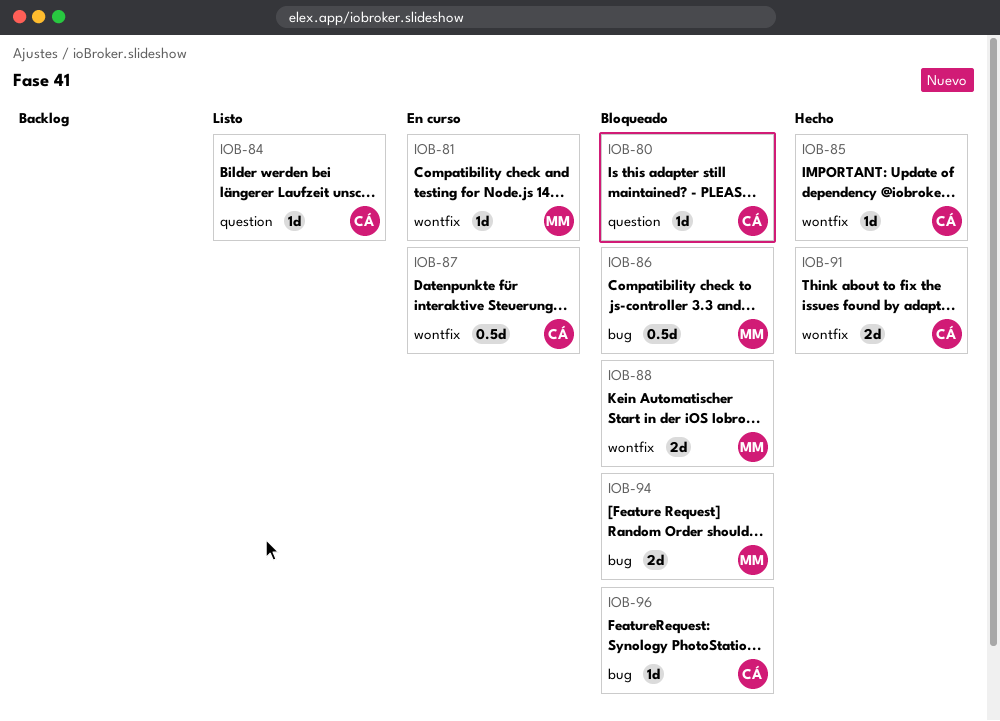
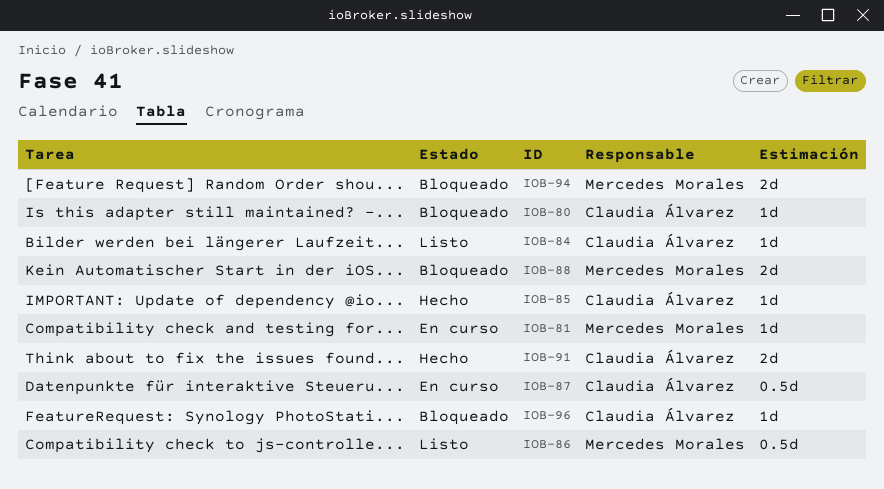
IOB-86, status: Bloqueado -> Listo

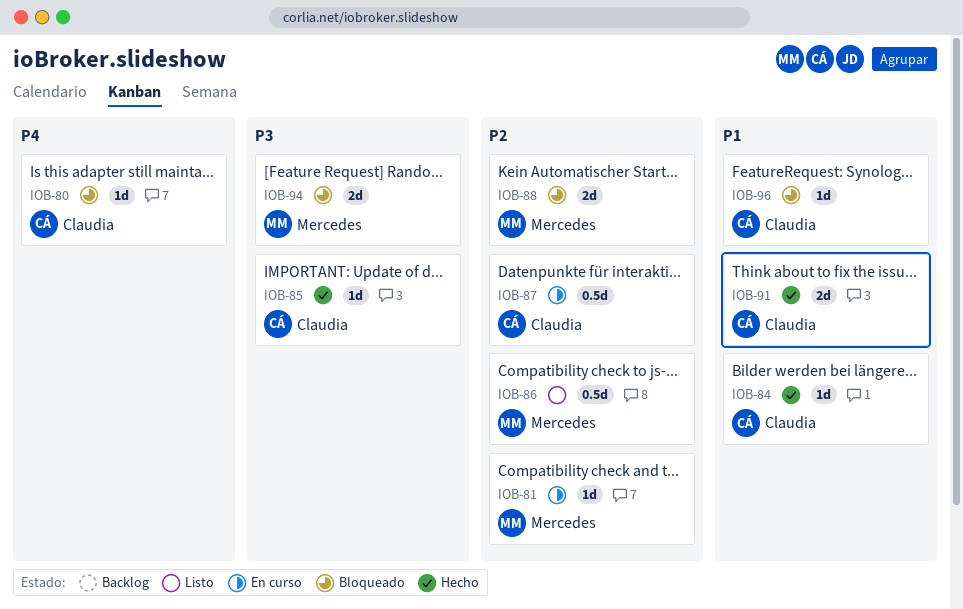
IOB-84, status: Listo -> Hecho

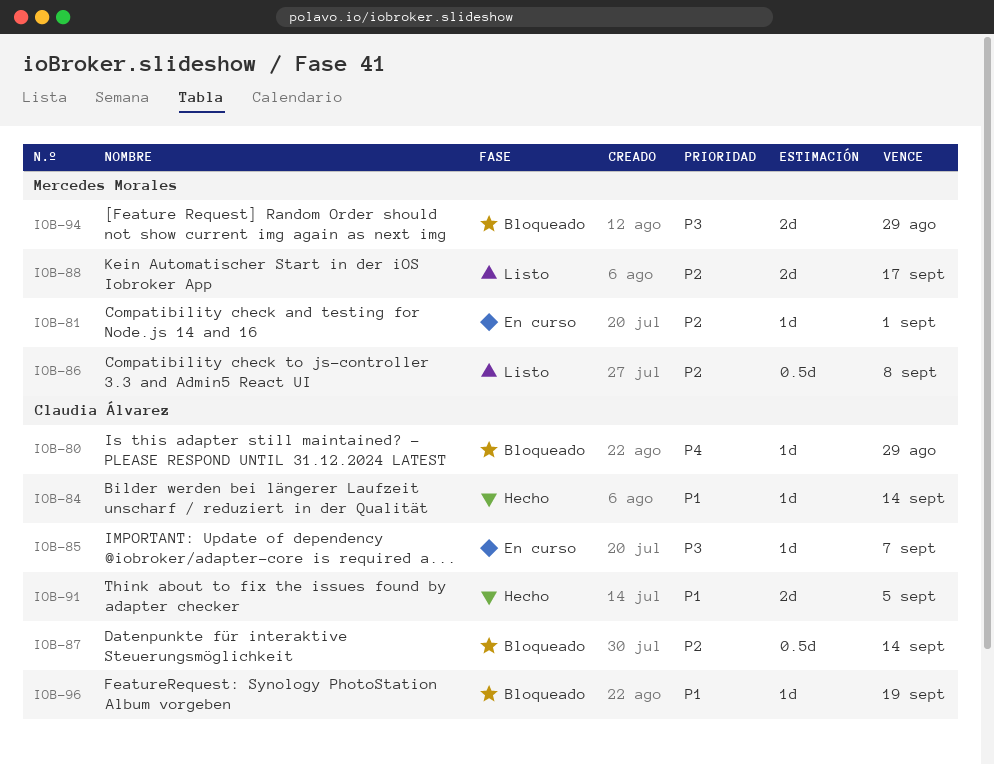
IOB-85, status: Hecho -> En curso
IOB-87, status: En curso -> Bloqueado
IOB-88, status: Bloqueado -> Listo

